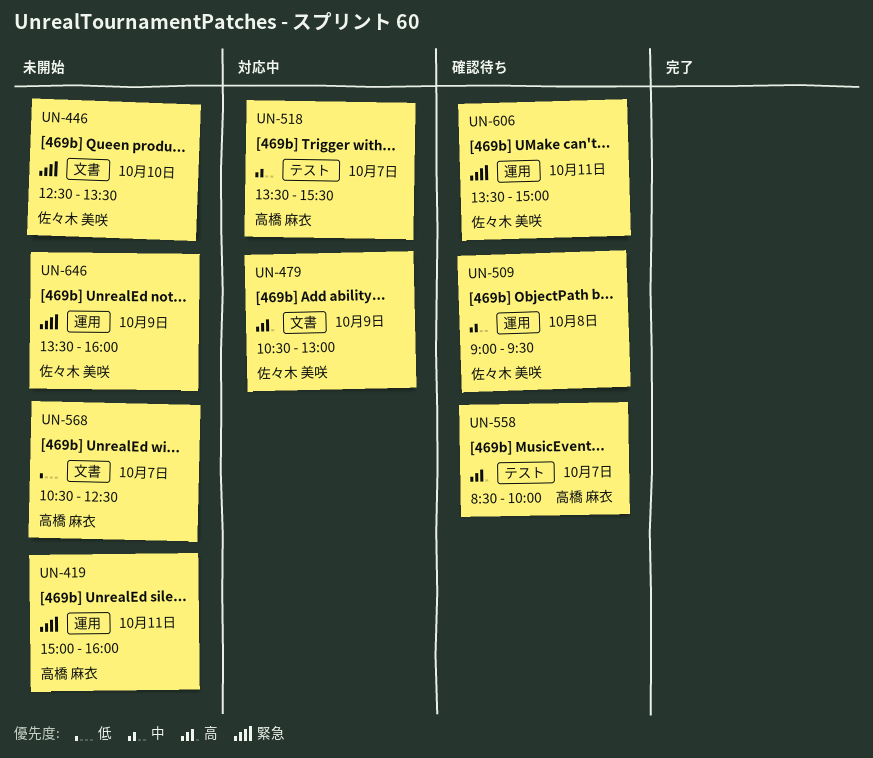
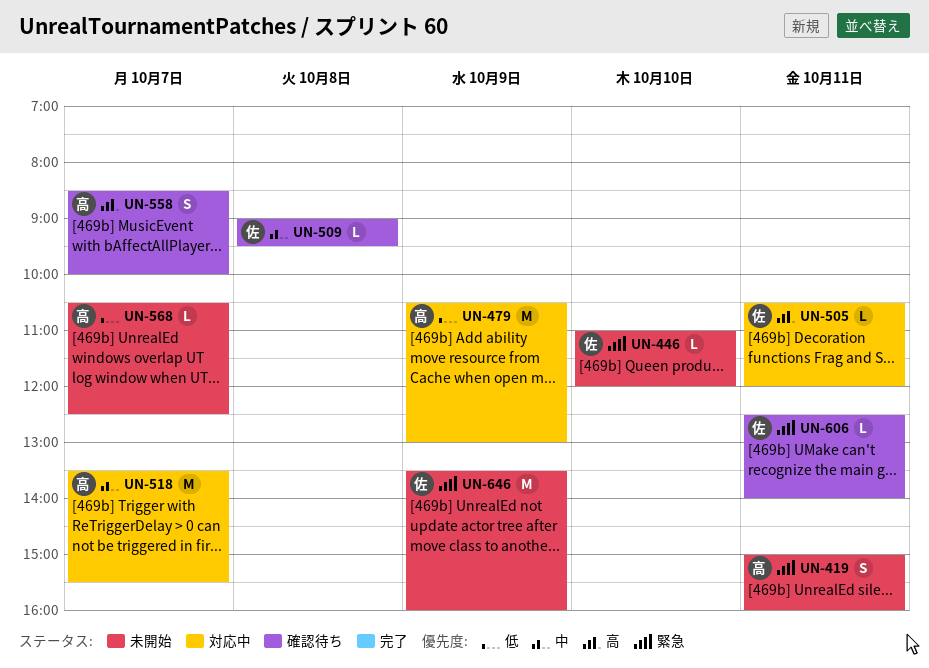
UN-446, begins: 12:30 -> 11:00
UN-446, ends: 13:30 -> 12:00
UN-479, owner: 佐々木 美咲 -> 高橋 麻衣
UN-479, priority: 高 -> 低
UN-505: none -> present
UN-606, begins: 13:30 -> 12:30
UN-606, ends: 15:00 -> 14:00

